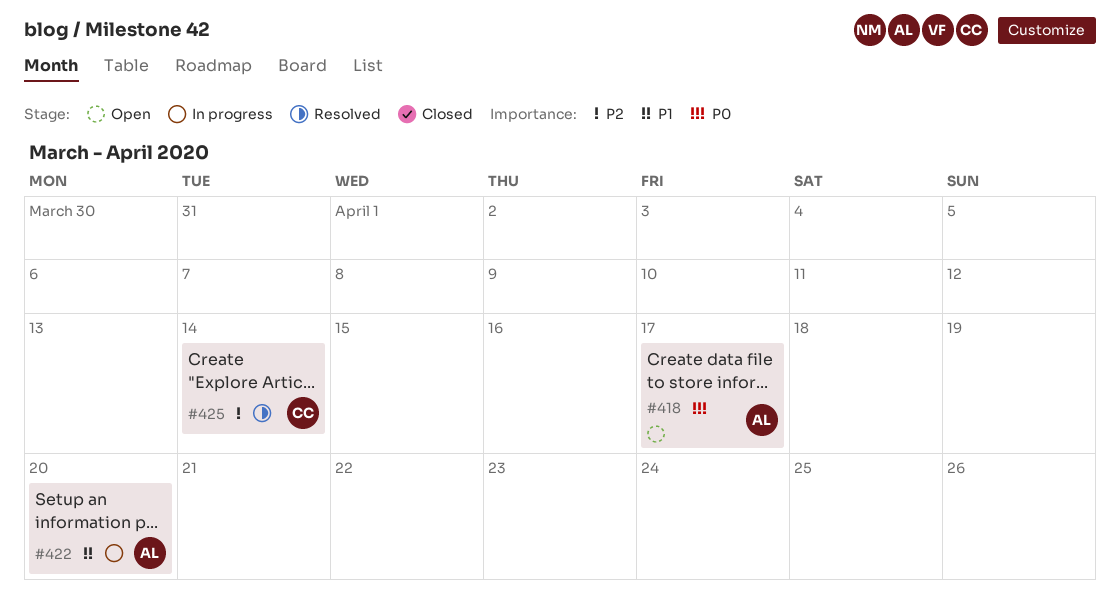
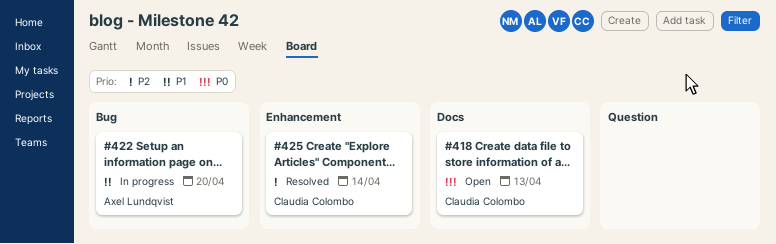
#418, owner: Axel Lundqvist -> Claudia Colombo
#418, due: Apr 17 -> Apr 13

